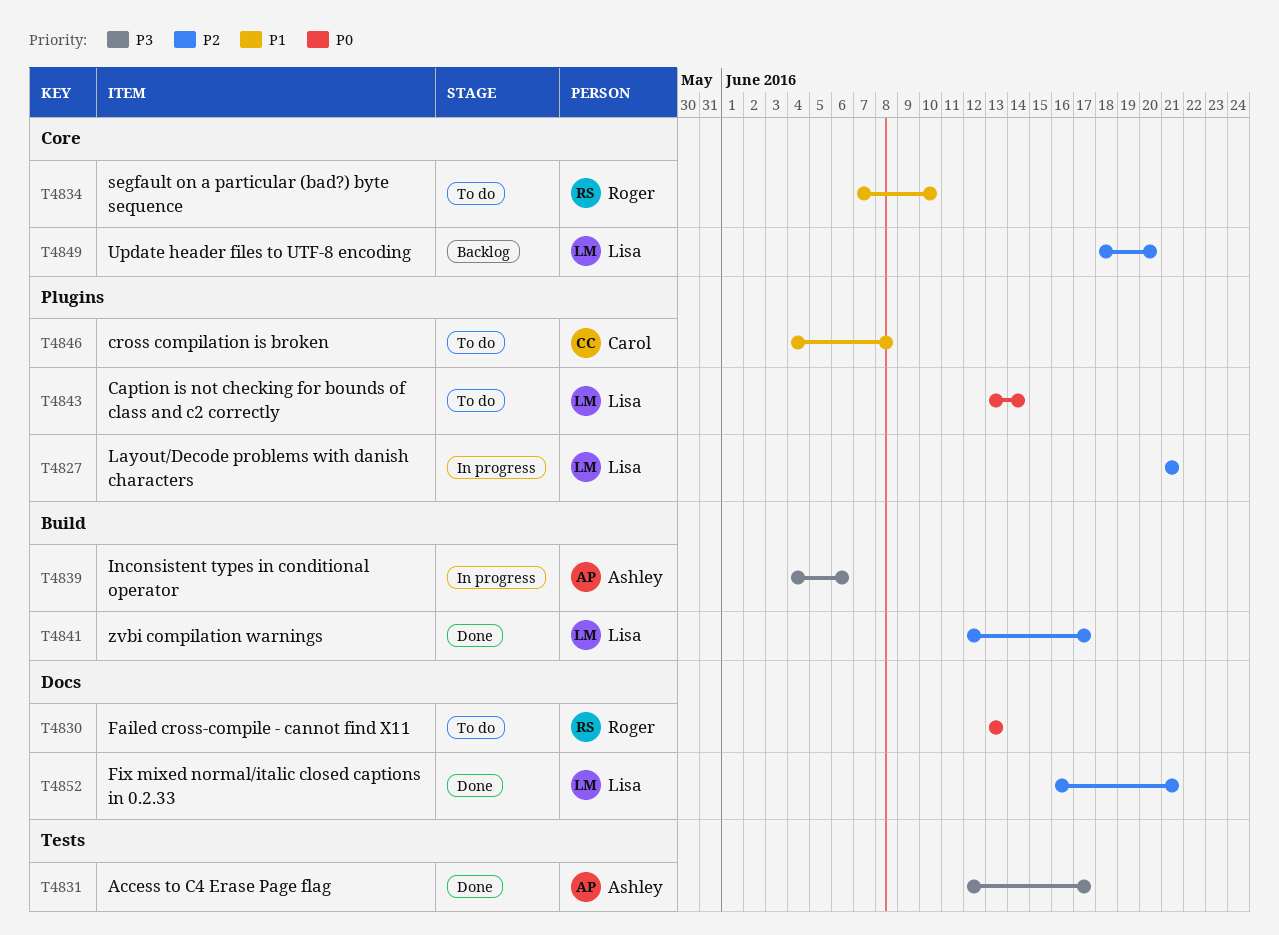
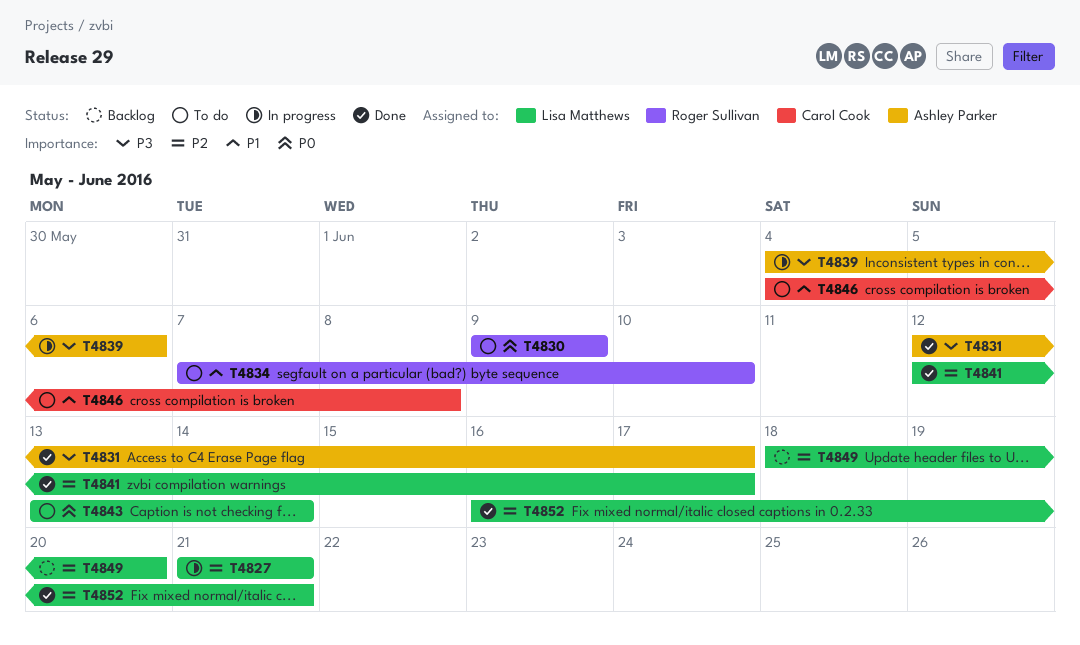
T4830, start: Jun 13 -> Jun 9
T4830, due: Jun 13 -> Jun 9

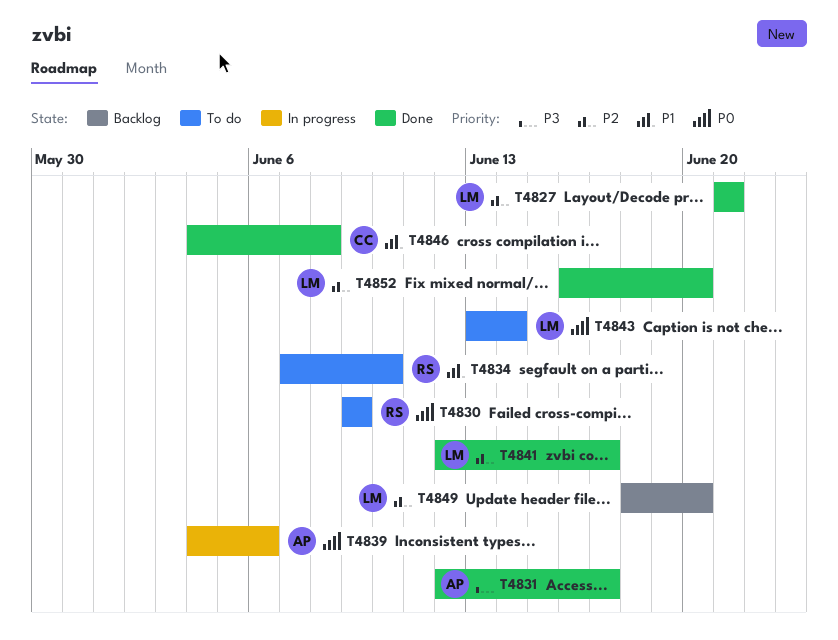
T4827, status: In progress -> Done
T4839, priority: P3 -> P0
T4846, status: To do -> Done
T4852, due: Jun 21 -> Jun 20

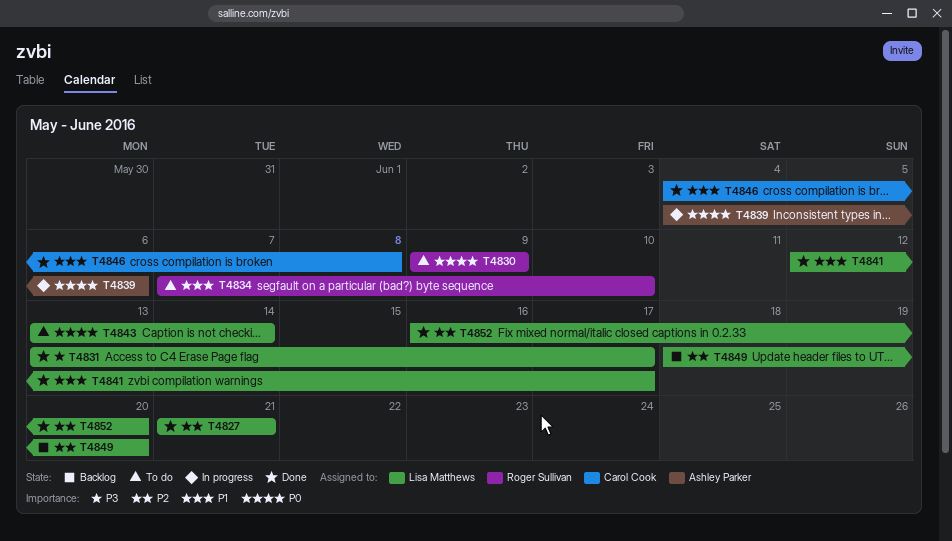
T4831, owner: Ashley Parker -> Lisa Matthews
T4831, start: Jun 12 -> Jun 13
T4841, priority: P2 -> P1

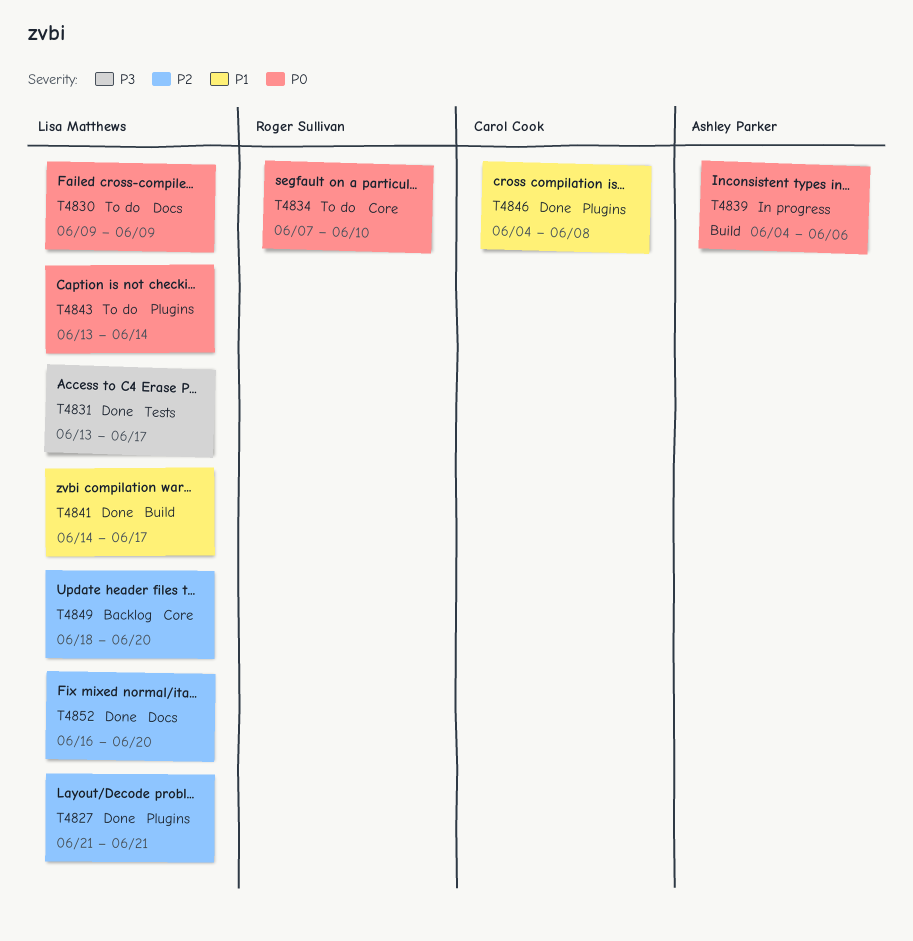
T4830, owner: Roger Sullivan -> Lisa Matthews
T4834, priority: P1 -> P0
T4841, start: Jun 12 -> Jun 14

